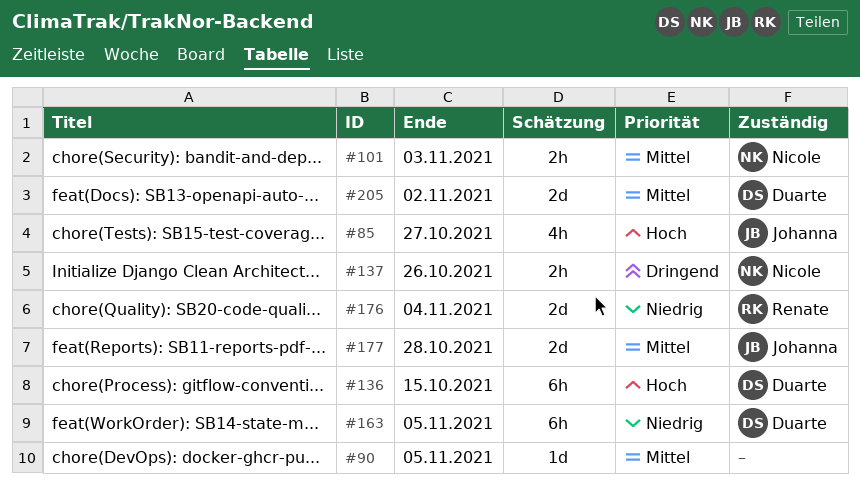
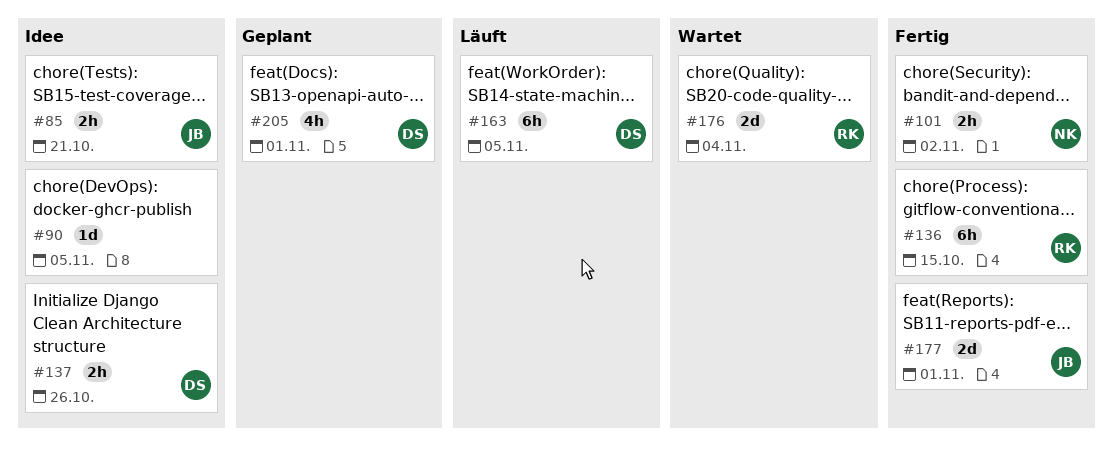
#85, estimate: 4h -> 2h
#85, due: Oct 27 -> Oct 21
#101, due: Nov 3 -> Nov 2
#136, owner: Duarte -> Renate
#137, owner: Nicole -> Duarte
#177, due: Oct 28 -> Nov 1
#205, estimate: 2d -> 4h
#205, due: Nov 2 -> Nov 1

